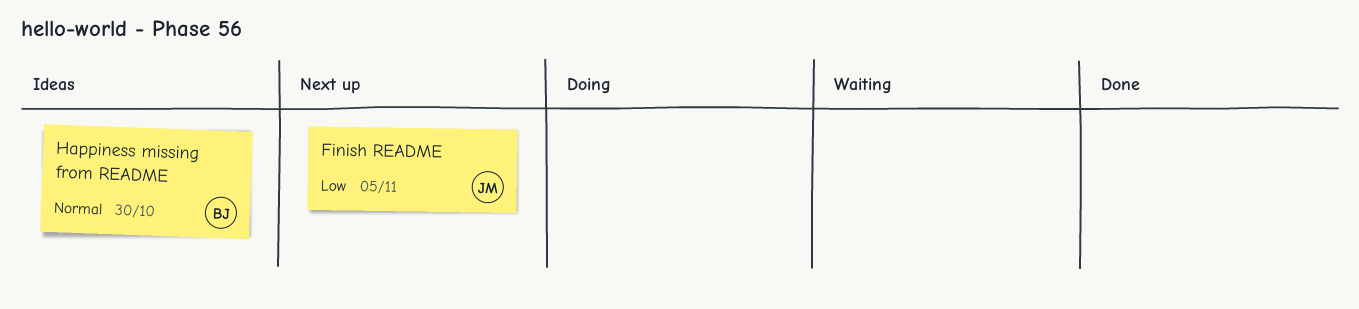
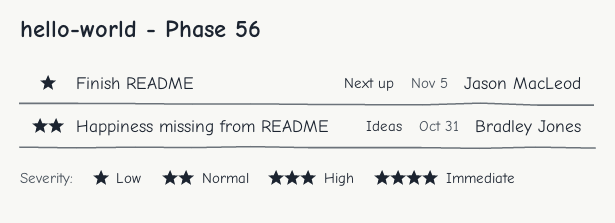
Happiness missing from README, due: Oct 30 -> Oct 31

